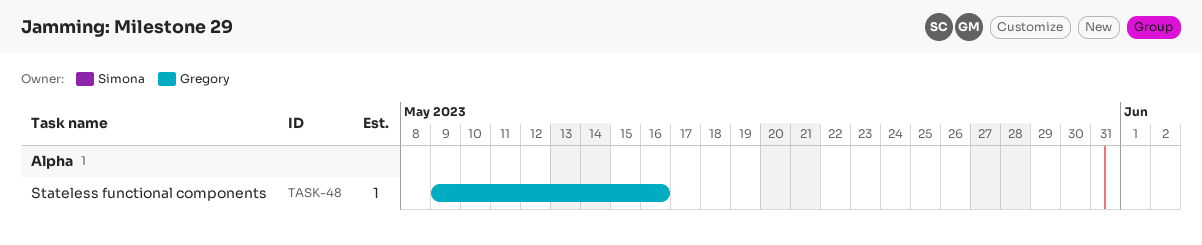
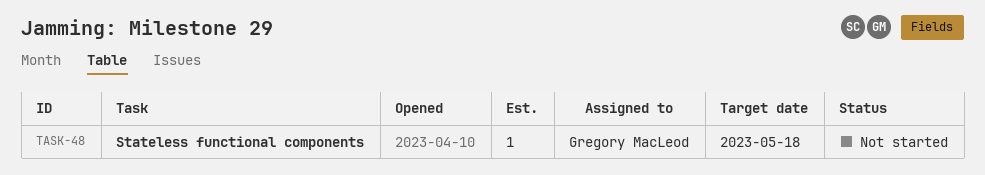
TASK-48, due: May 16 -> May 18

